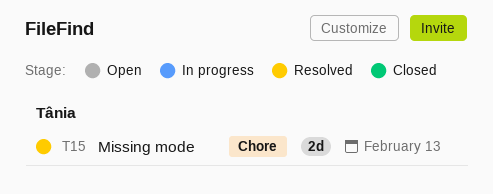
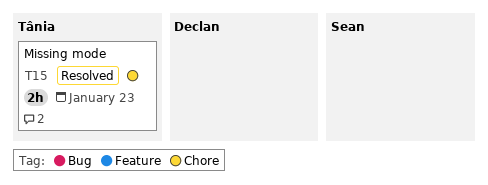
T15, estimate: 2d -> 2h
T15, due: Feb 13 -> Jan 23

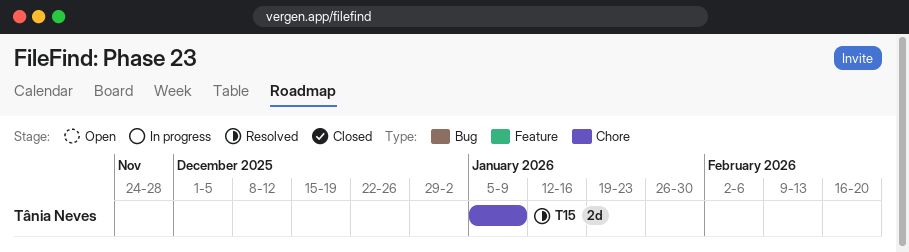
T15, estimate: 2h -> 2d
T15, due: Jan 23 -> Jan 9

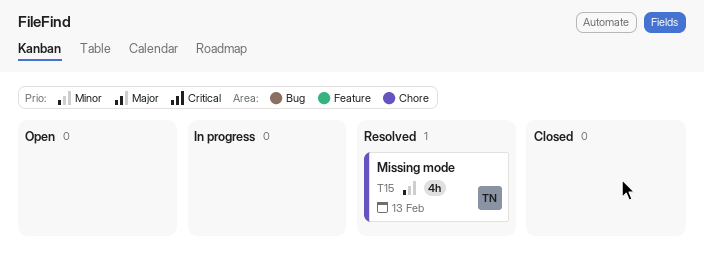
T15, estimate: 2d -> 4h
T15, due: Jan 9 -> Feb 13

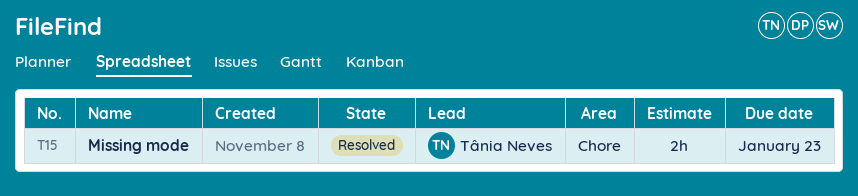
T15, estimate: 4h -> 2h
T15, due: Feb 13 -> Jan 23

